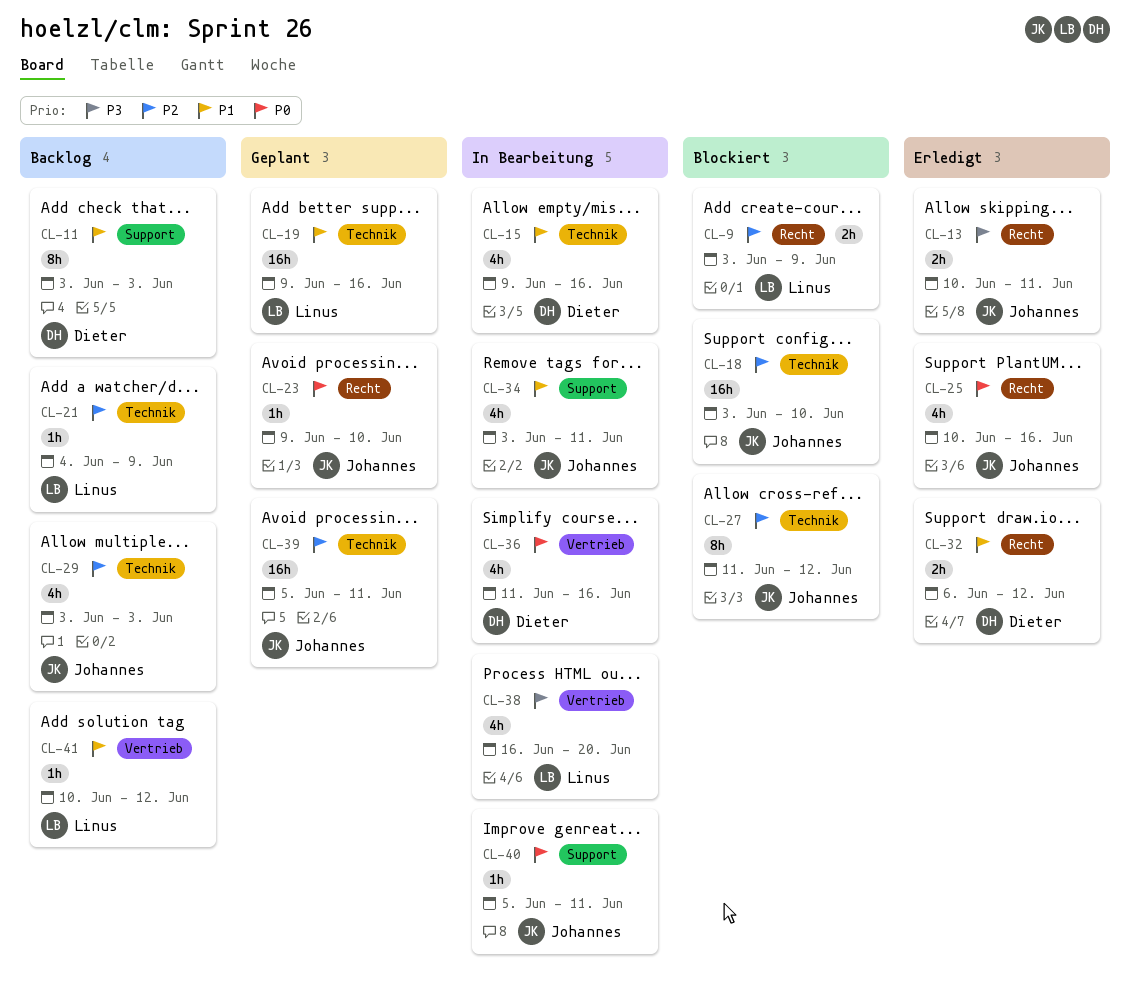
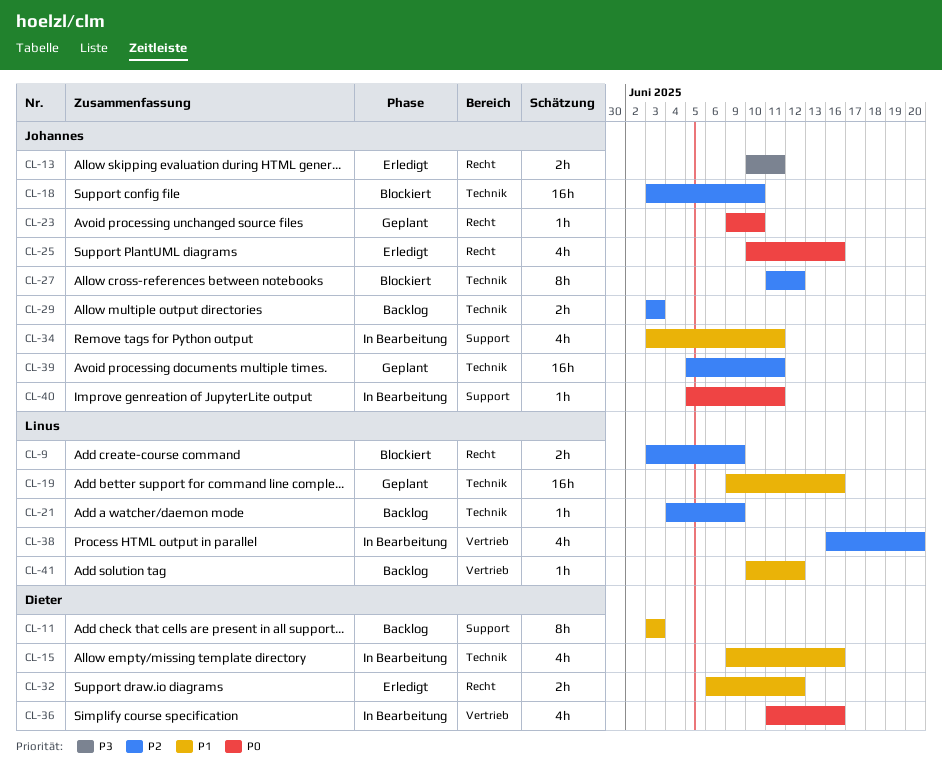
CL-29, estimate: 4h -> 2h
CL-38, priority: P3 -> P2

